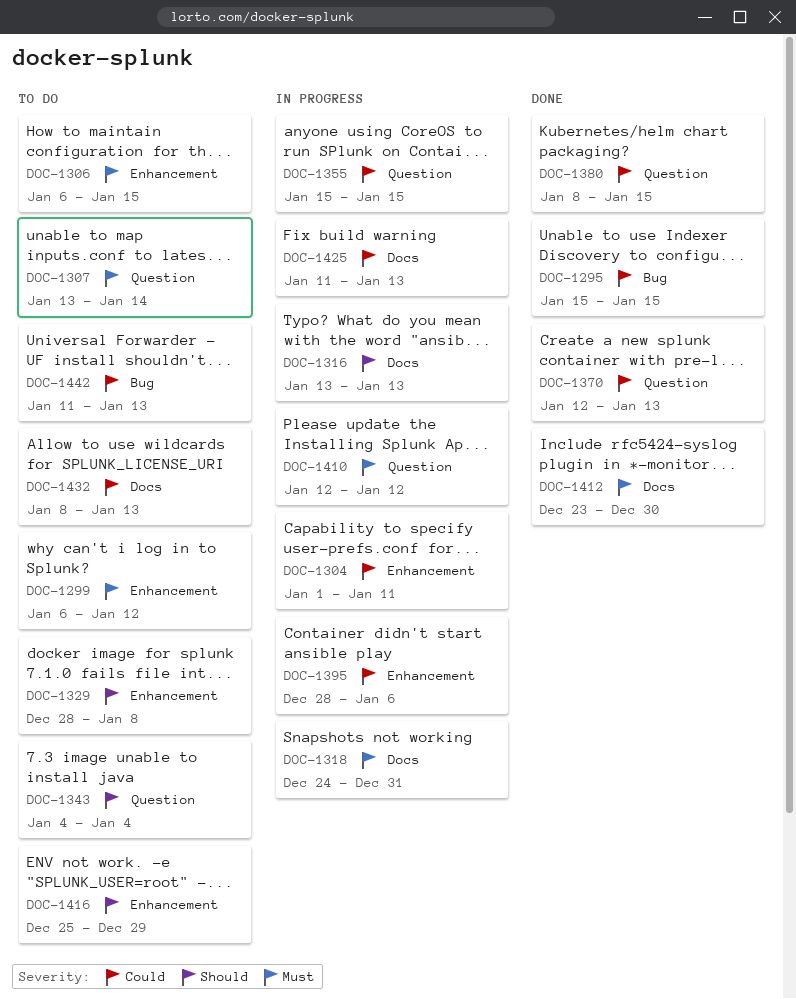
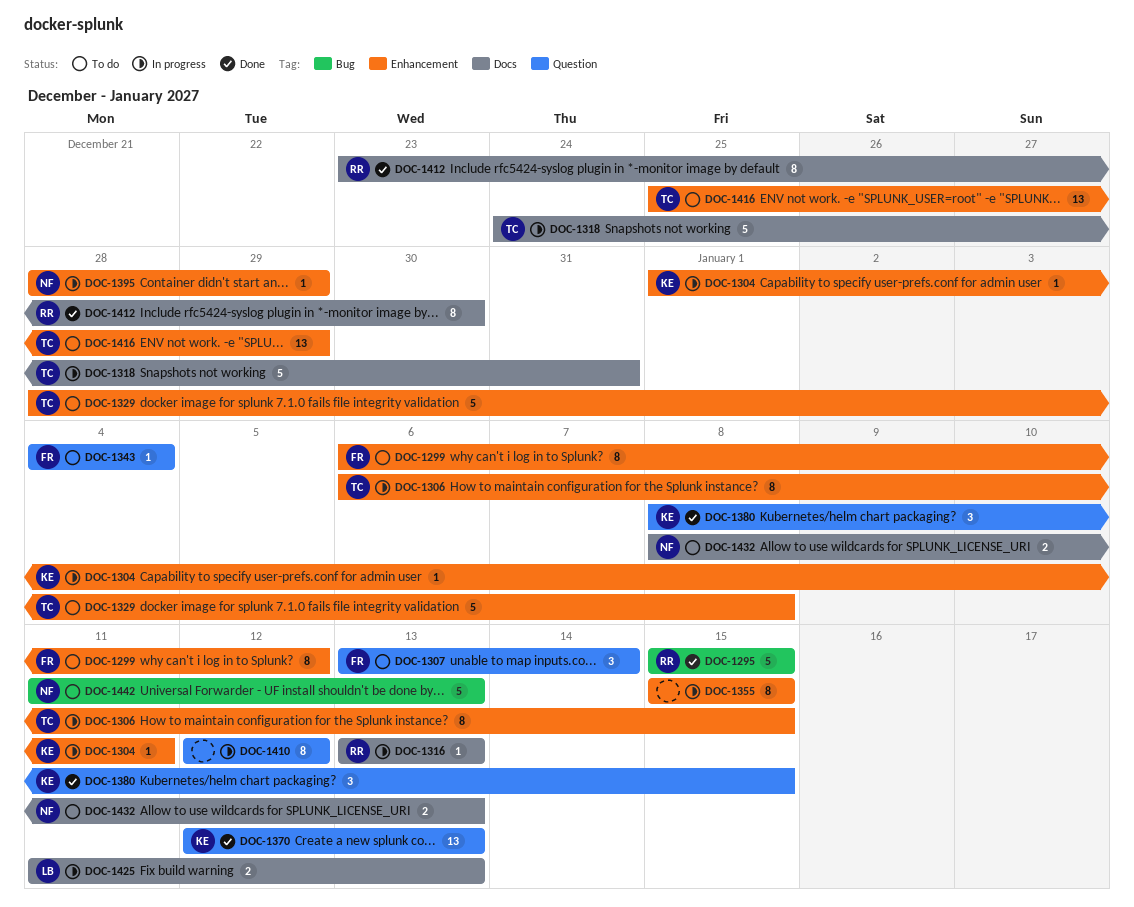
DOC-1306, status: To do -> In progress
DOC-1355, label: Question -> Enhancement
DOC-1395, due: Jan 6 -> Dec 29

